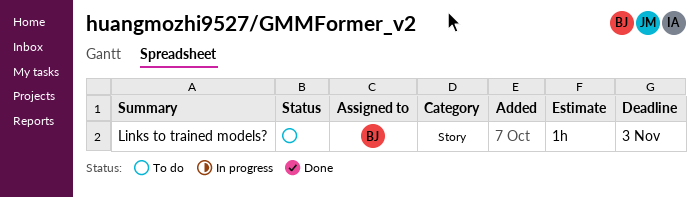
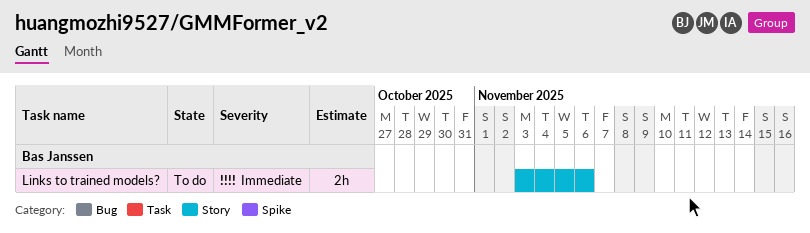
Links to trained models?, estimate: 1h -> 2h
Links to trained models?, due: Nov 3 -> Nov 6

